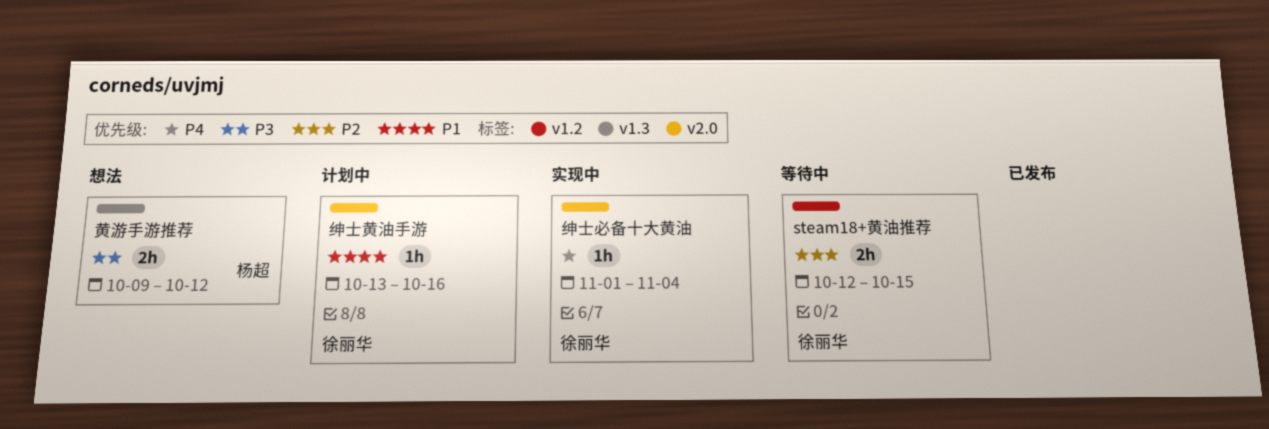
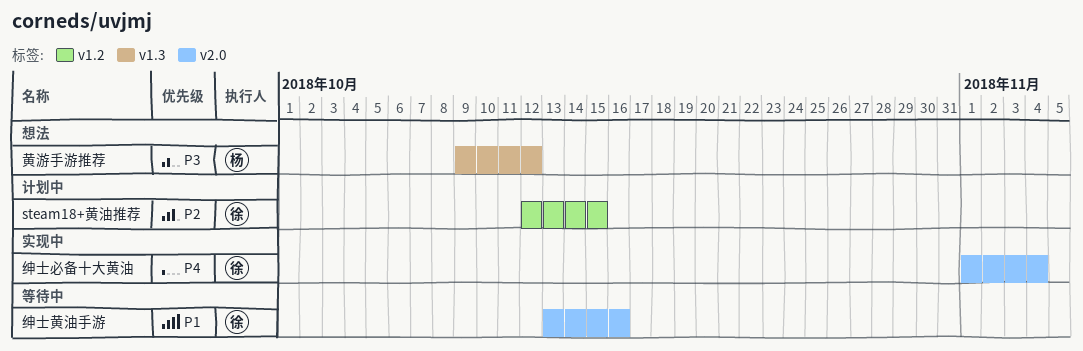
steam18+黄油推荐, status: 等待中 -> 计划中
绅士黄油手游, status: 计划中 -> 等待中

